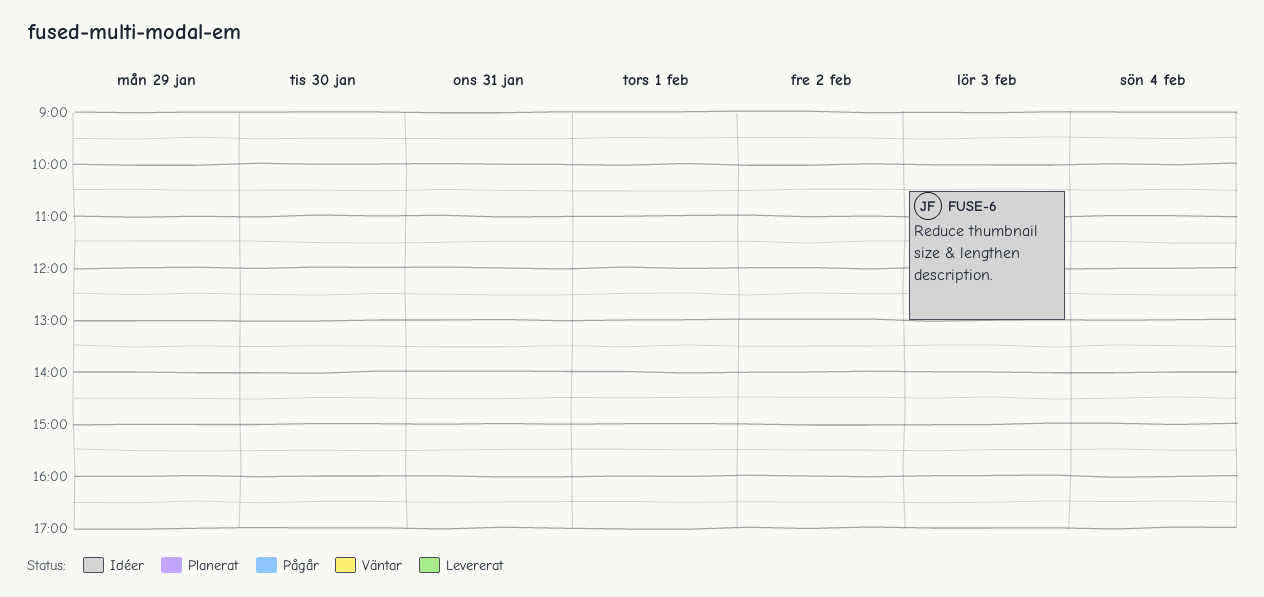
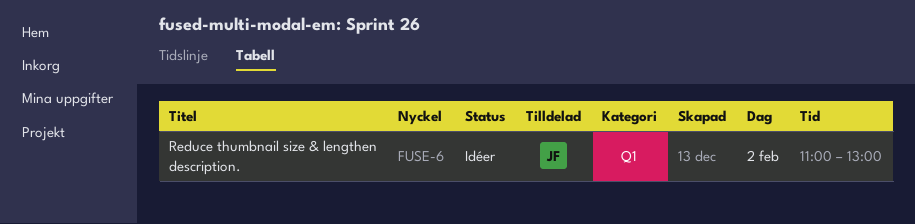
FUSE-6, day: Feb 3 -> Feb 2
FUSE-6, begins: 10:30 -> 11:00

